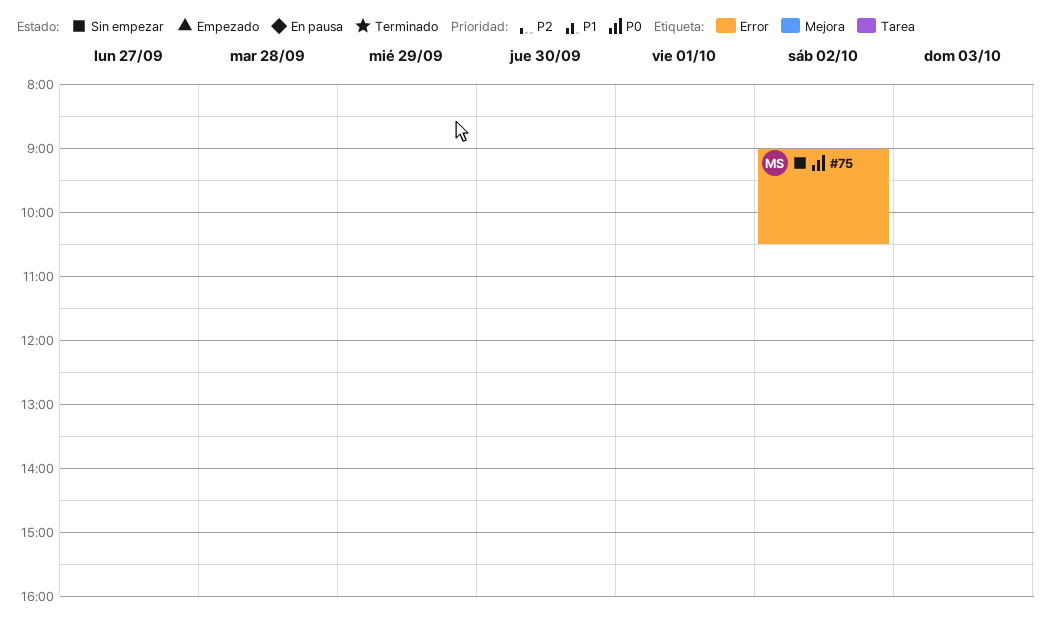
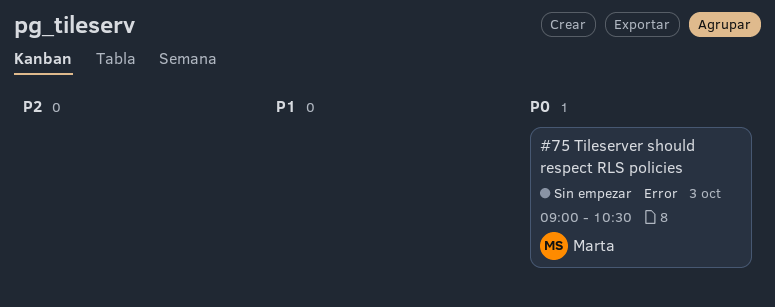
#75, day: Oct 2 -> Oct 3

